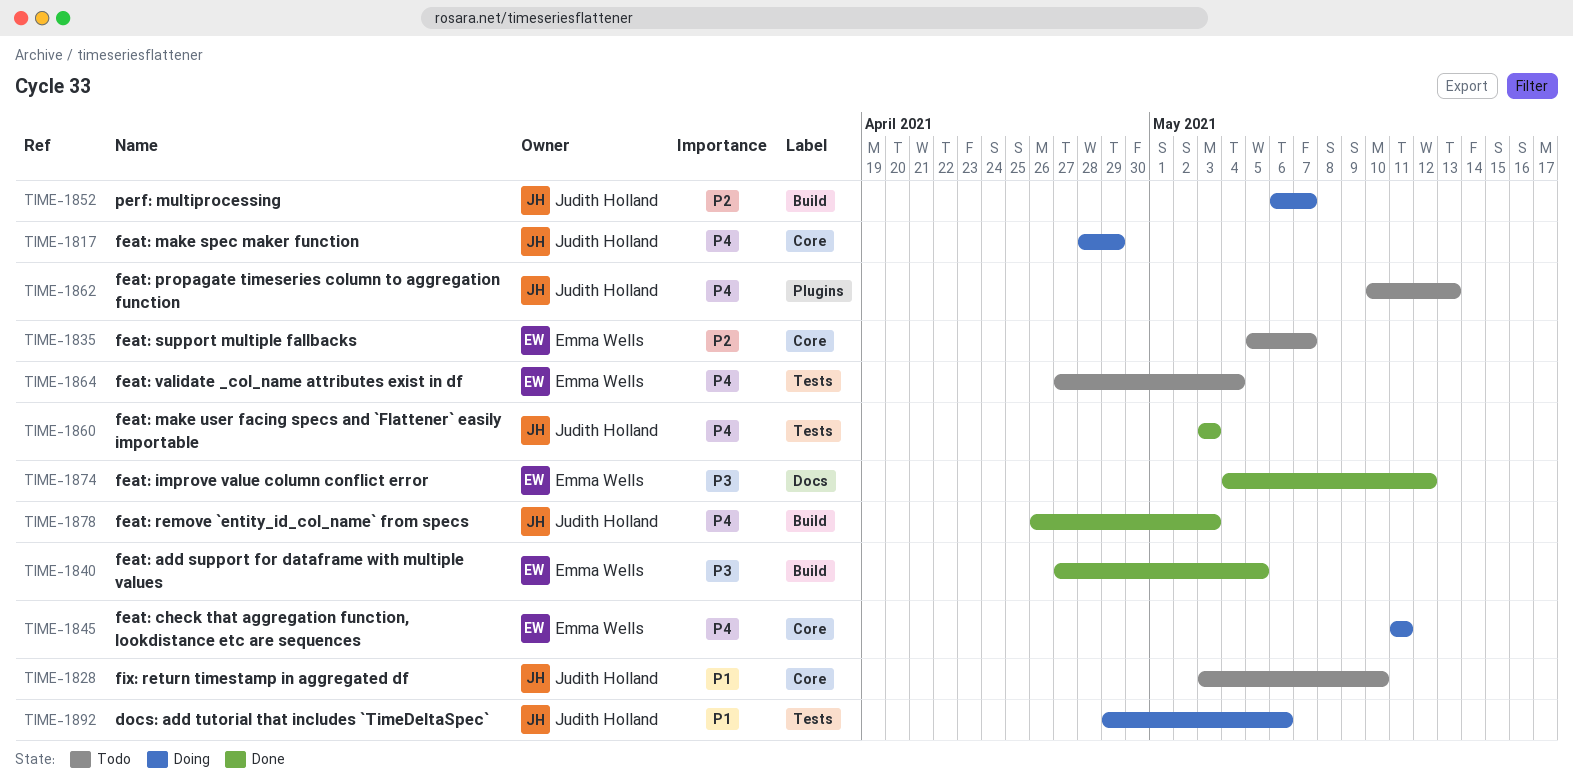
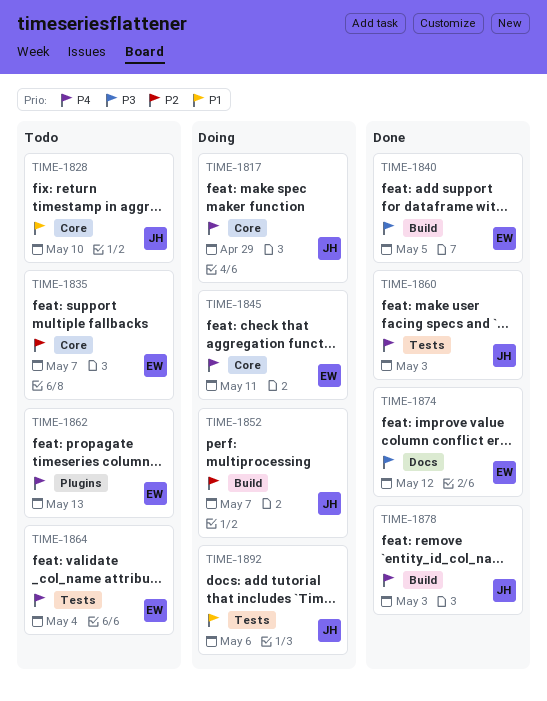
TIME-1862, owner: Judith Holland -> Emma Wells

